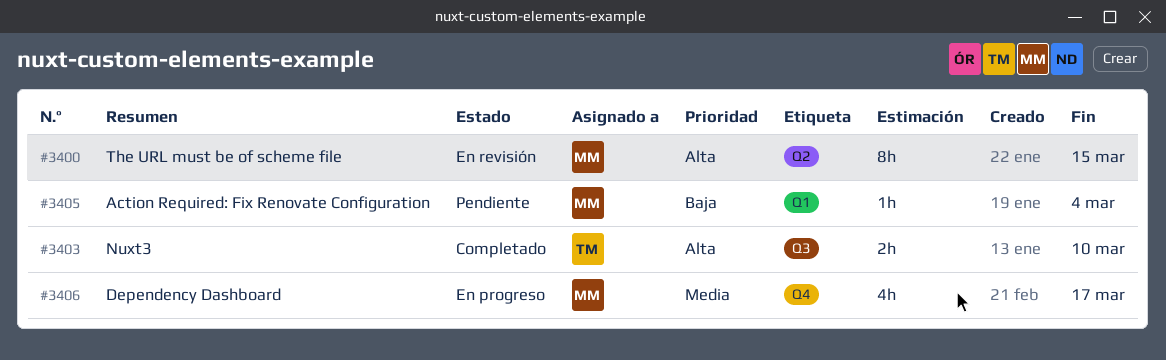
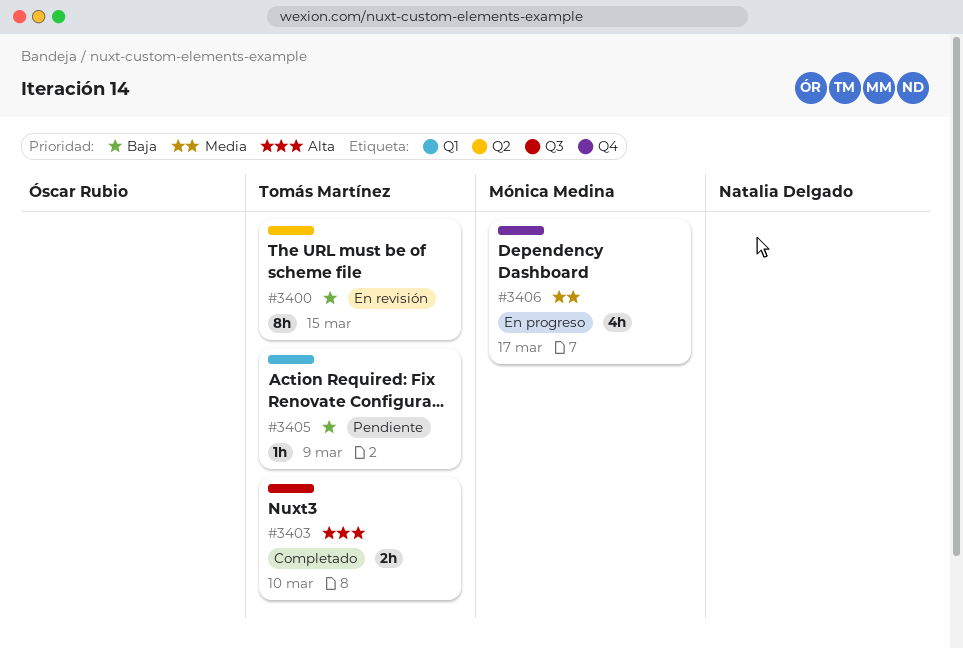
#3400, owner: Mónica Medina -> Tomás Martínez
#3400, priority: Alta -> Baja
#3405, owner: Mónica Medina -> Tomás Martínez
#3405, due: Mar 4 -> Mar 9

